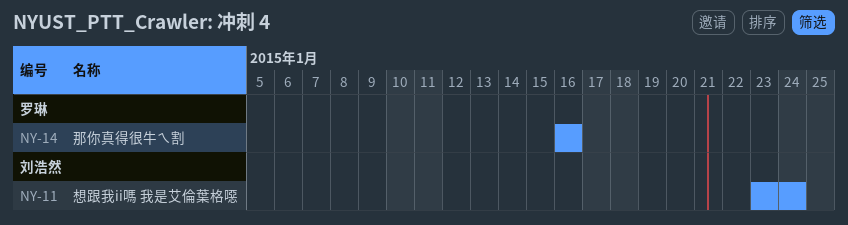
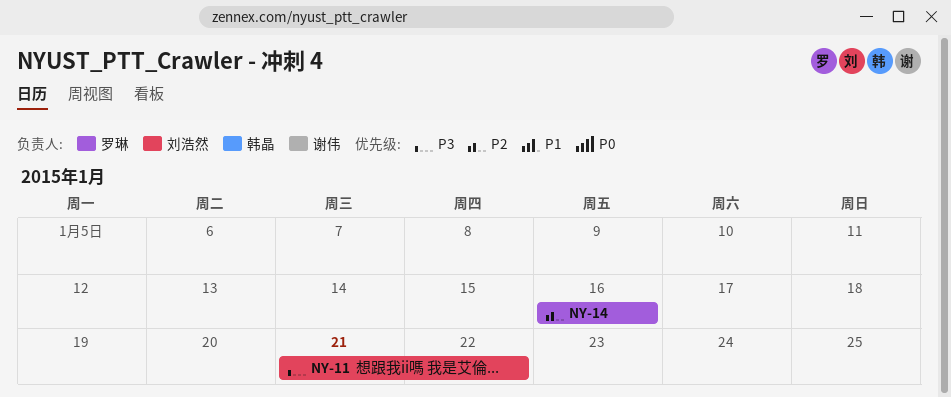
NY-11, start: Jan 23 -> Jan 21
NY-11, due: Jan 24 -> Jan 22

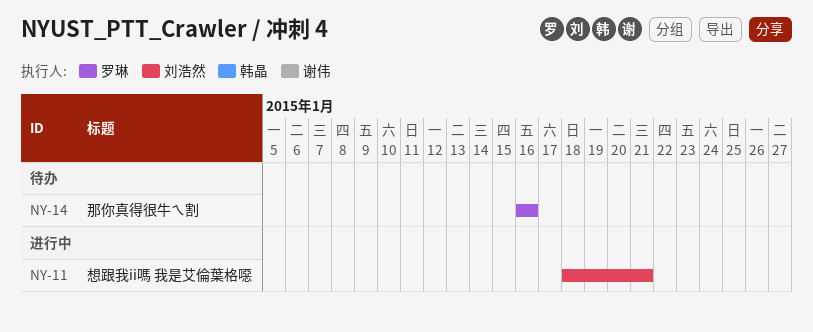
NY-11, start: Jan 21 -> Jan 18
NY-11, due: Jan 22 -> Jan 21

